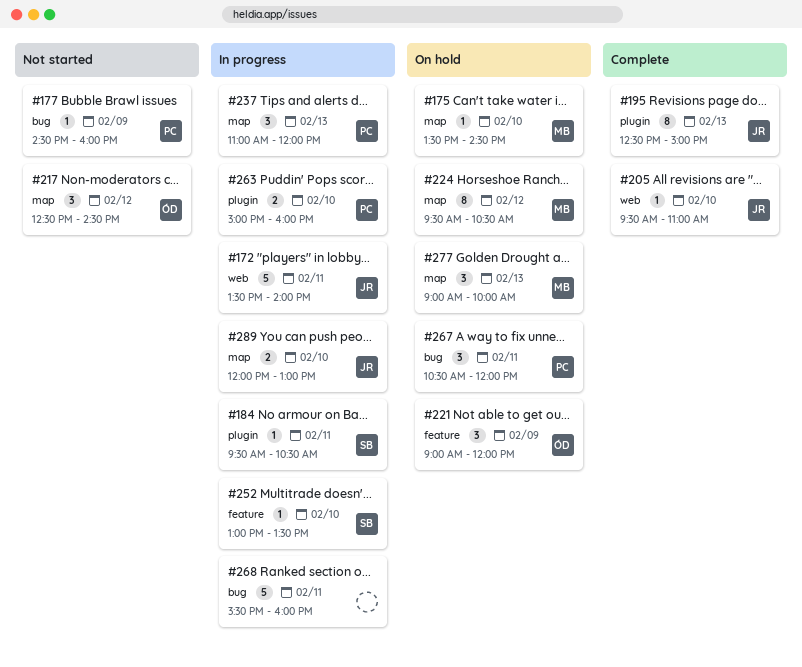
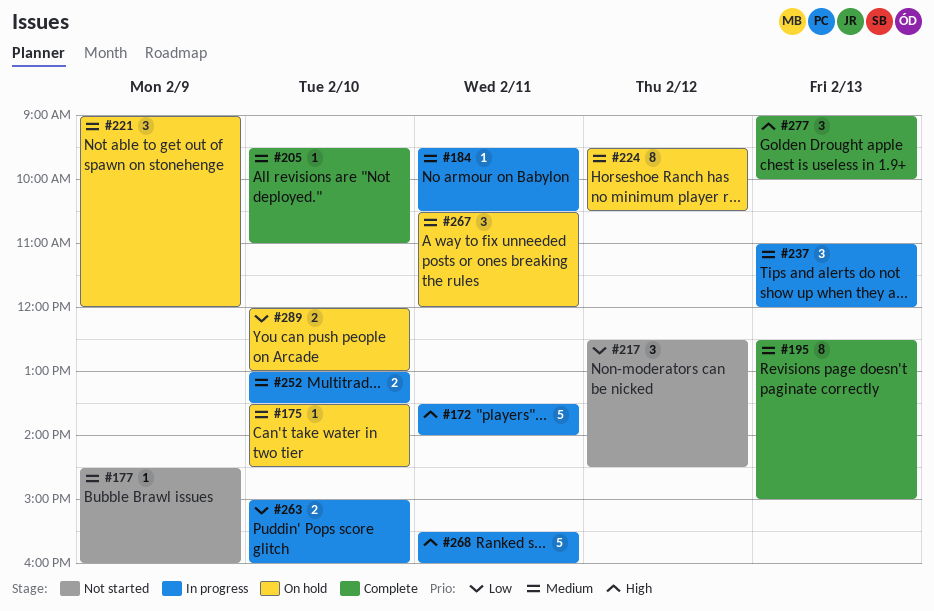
#252, estimate: 1 -> 2
#277, status: On hold -> Complete
#289, status: In progress -> On hold

